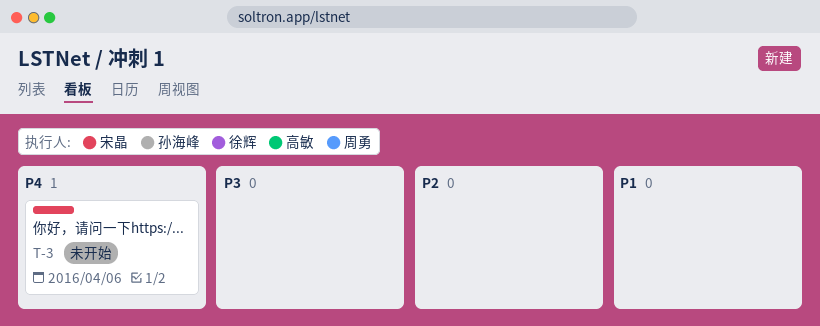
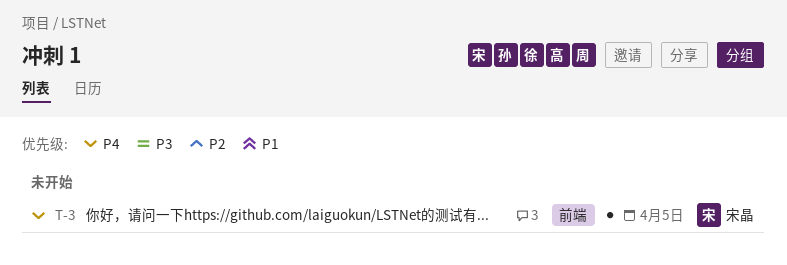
T-3, due: Apr 6 -> Apr 5

